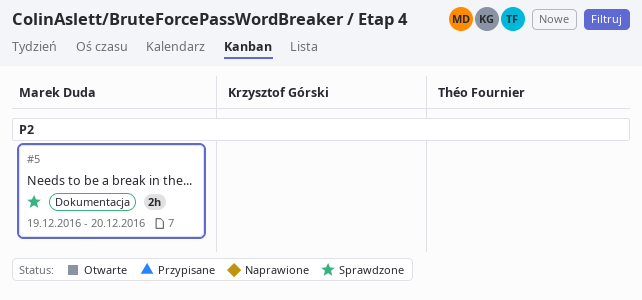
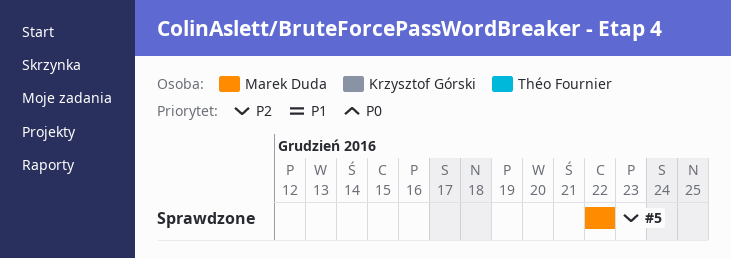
#5, start: Dec 19 -> Dec 22
#5, due: Dec 20 -> Dec 22

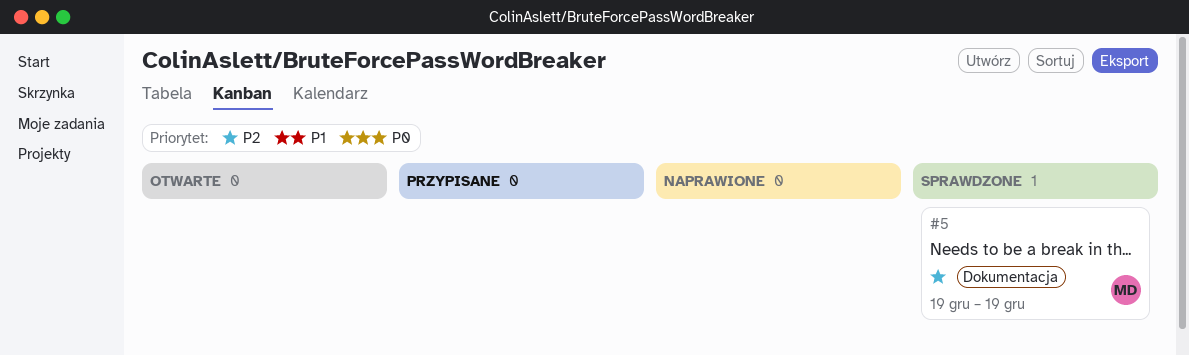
#5, start: Dec 22 -> Dec 19
#5, due: Dec 22 -> Dec 19

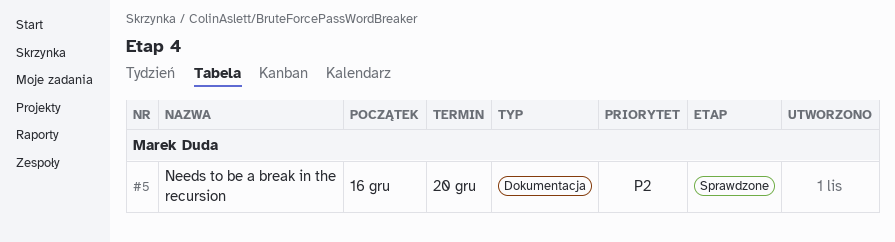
#5, start: Dec 19 -> Dec 16
#5, due: Dec 19 -> Dec 20

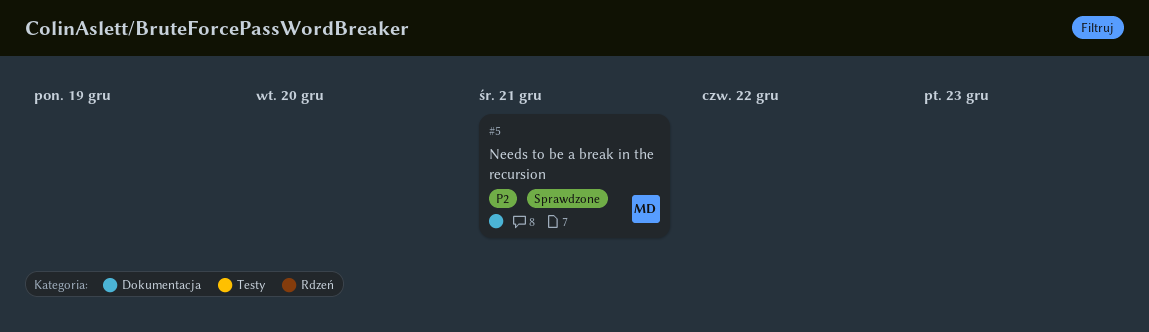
#5, due: Dec 20 -> Dec 21

